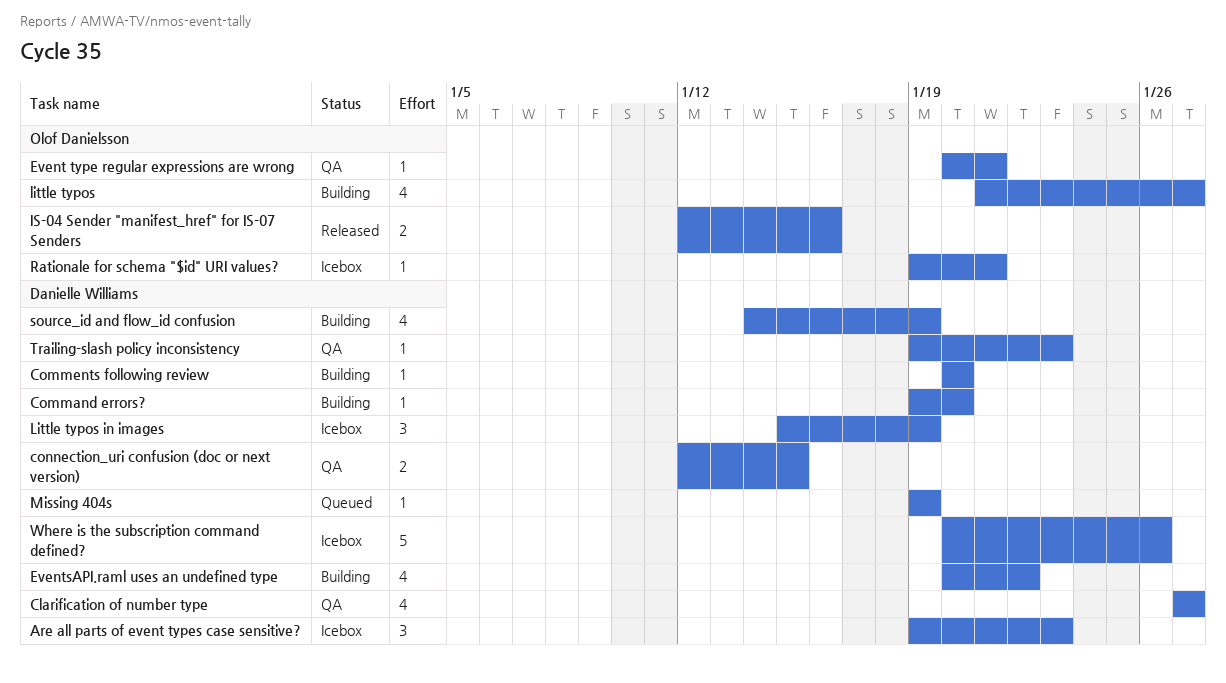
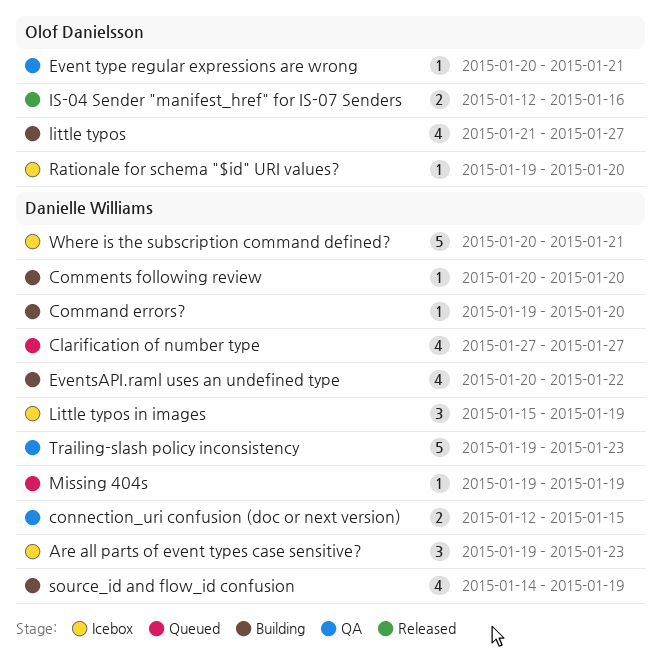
Clarification of number type, status: QA -> Queued
Rationale for schema "$id" URI values?, due: Jan 21 -> Jan 20
Trailing-slash policy inconsistency, estimate: 1 -> 5
Where is the subscription command defined?, due: Jan 26 -> Jan 21

